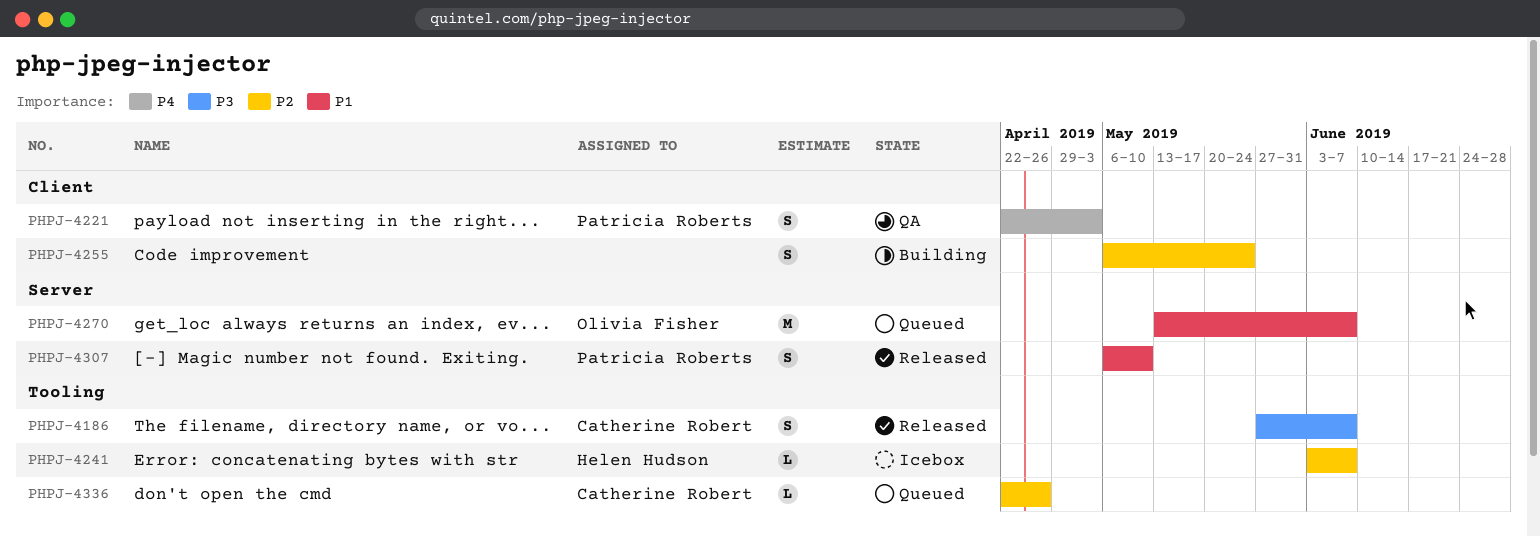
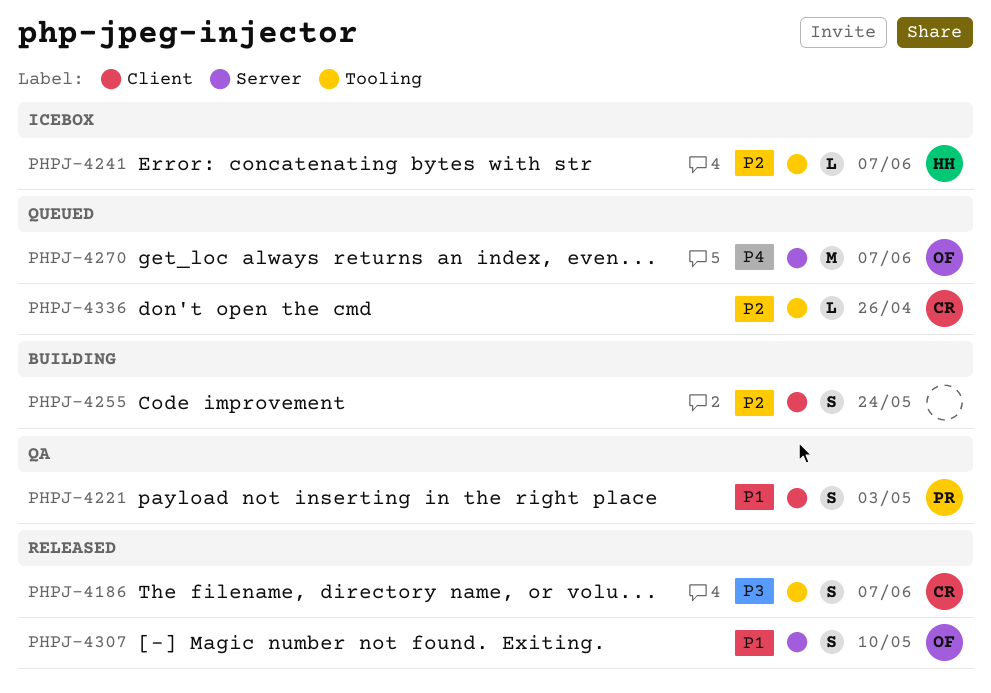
PHPJ-4221, priority: P4 -> P1
PHPJ-4270, priority: P1 -> P4
PHPJ-4307, owner: Patricia Roberts -> Olivia Fisher

